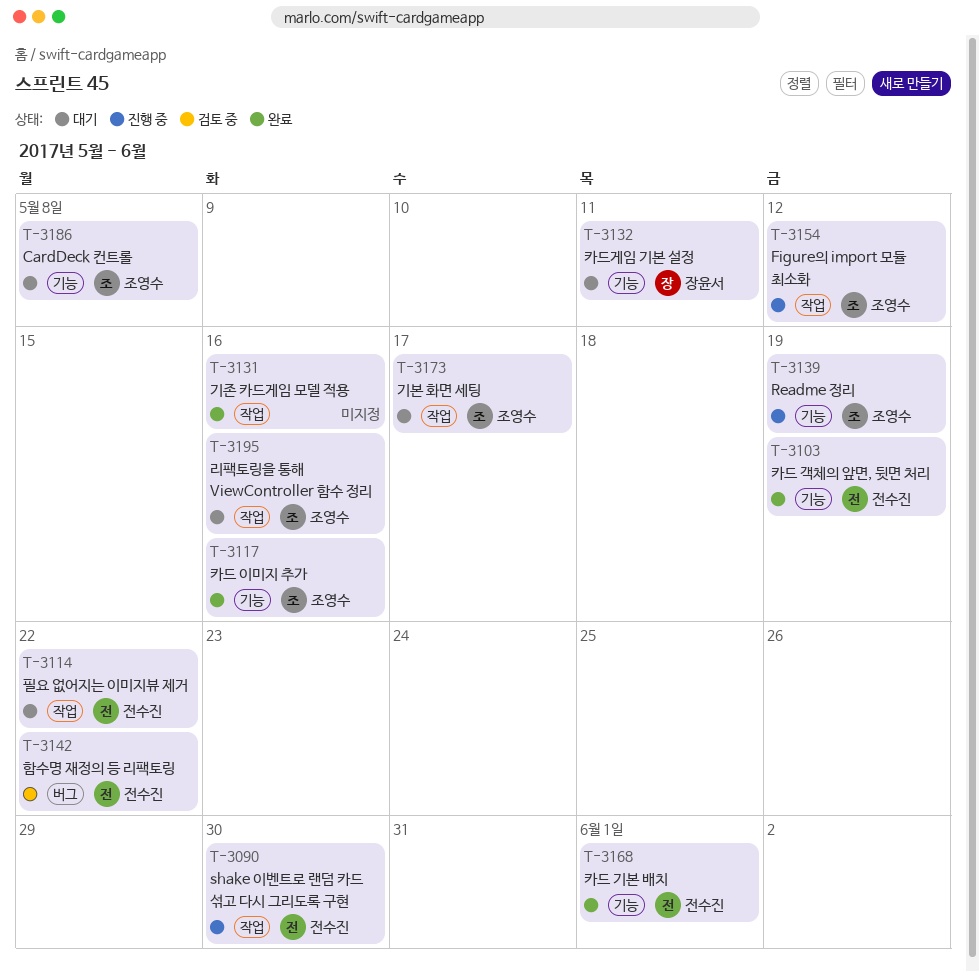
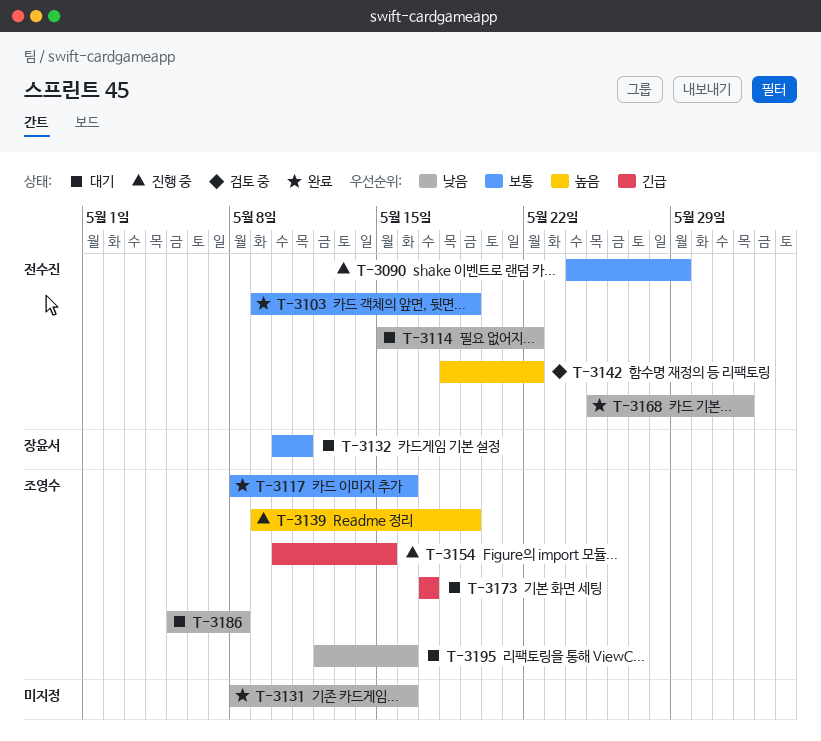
T-3090, due: May 30 -> May 29
T-3154, due: May 12 -> May 15

